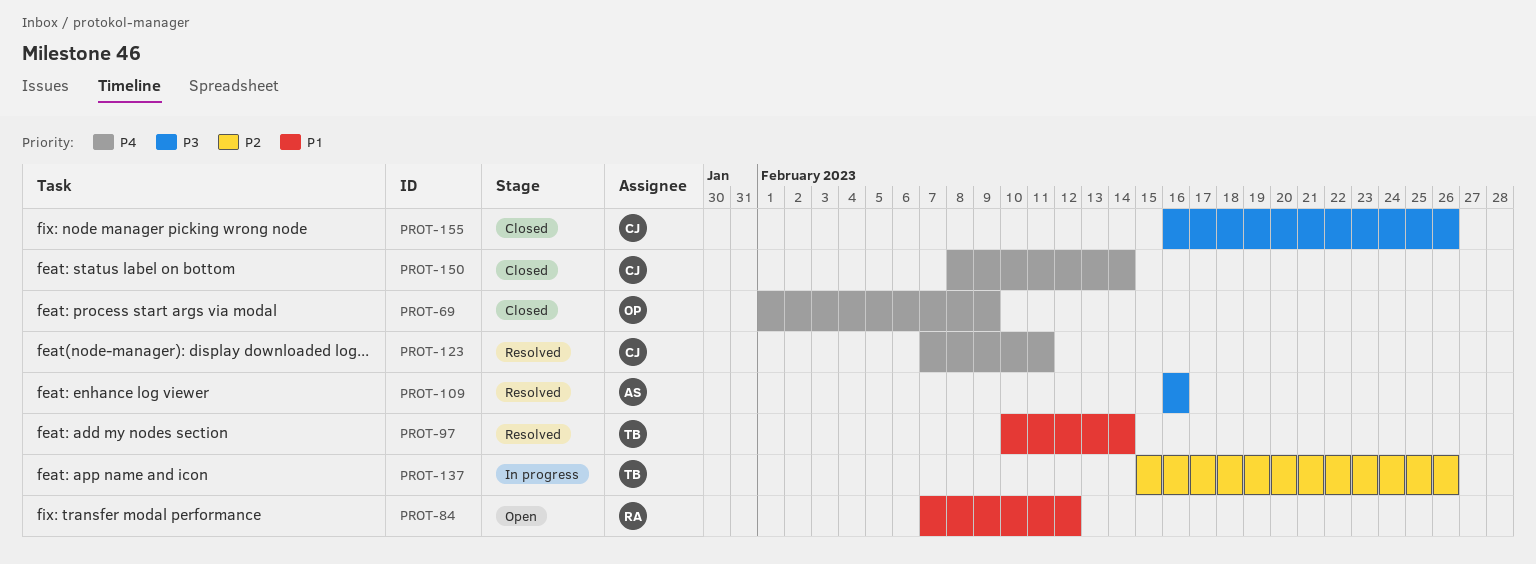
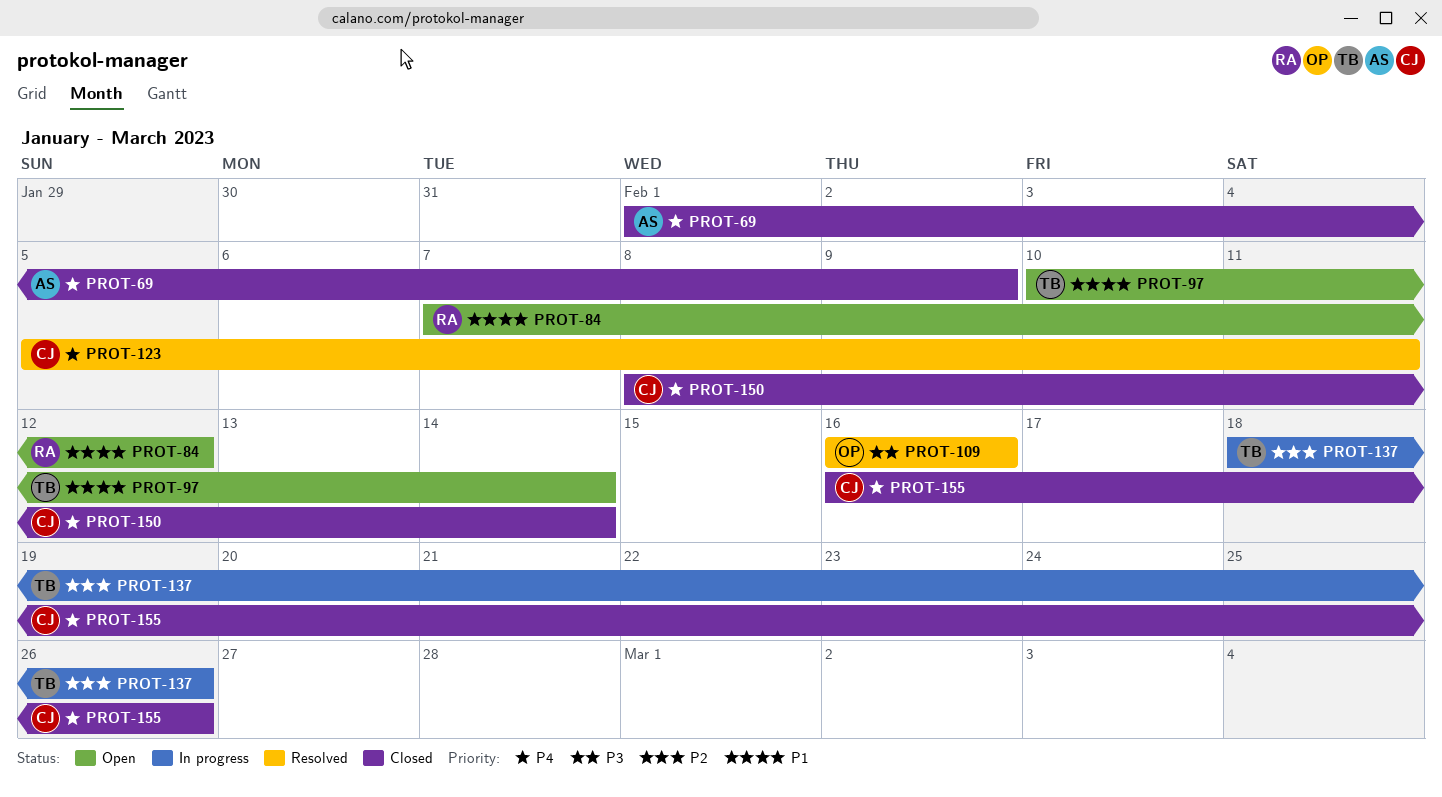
PROT-69, owner: OP -> AS
PROT-97, status: Resolved -> Open
PROT-109, owner: AS -> OP
PROT-123, start: Feb 7 -> Feb 5
PROT-137, start: Feb 15 -> Feb 18
PROT-155, priority: P3 -> P4

